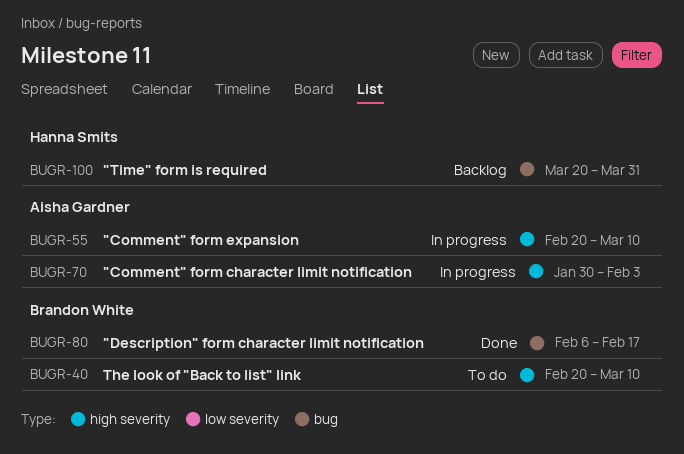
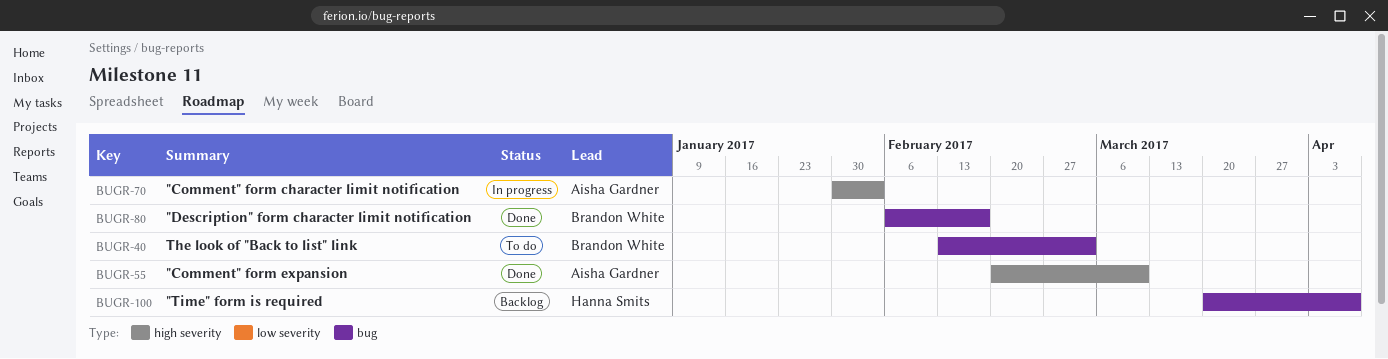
BUGR-40, label: high severity -> bug
BUGR-40, start: Feb 20 -> Feb 13
BUGR-40, due: Mar 10 -> Mar 3
BUGR-55, status: In progress -> Done
BUGR-100, due: Mar 31 -> Apr 7

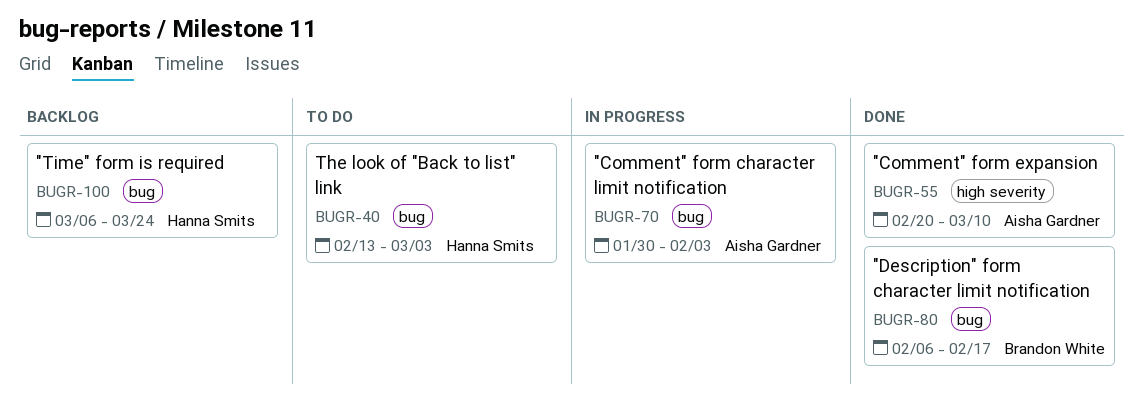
BUGR-40, owner: Brandon White -> Hanna Smits
BUGR-70, label: high severity -> bug
BUGR-100, start: Mar 20 -> Mar 6
BUGR-100, due: Apr 7 -> Mar 24

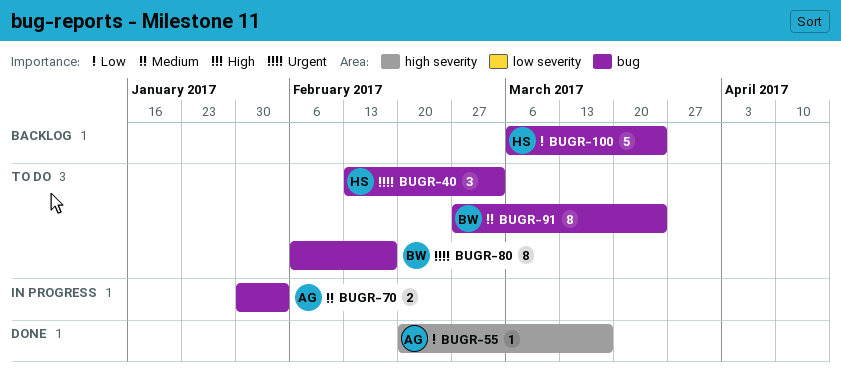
BUGR-55, due: Mar 10 -> Mar 17
BUGR-80, status: Done -> To do
BUGR-91: none -> present

